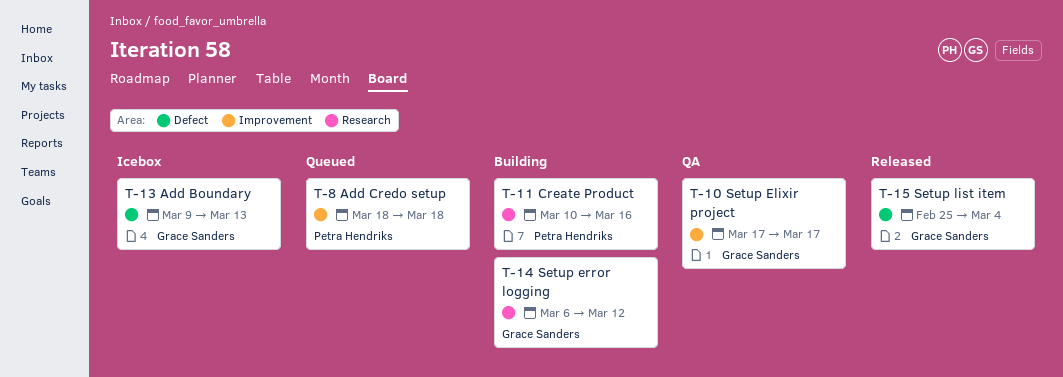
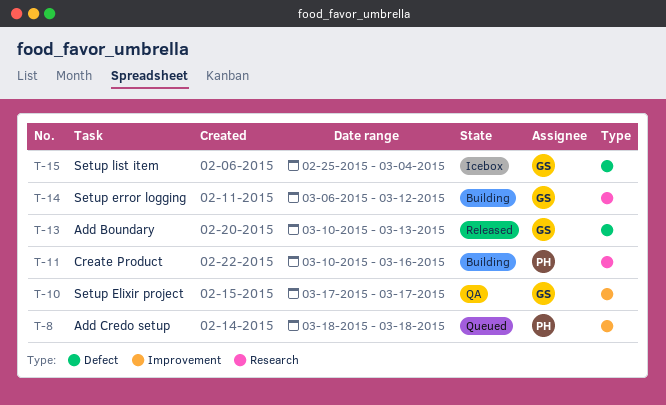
T-13, status: Icebox -> Released
T-13, start: Mar 9 -> Mar 10
T-15, status: Released -> Icebox

